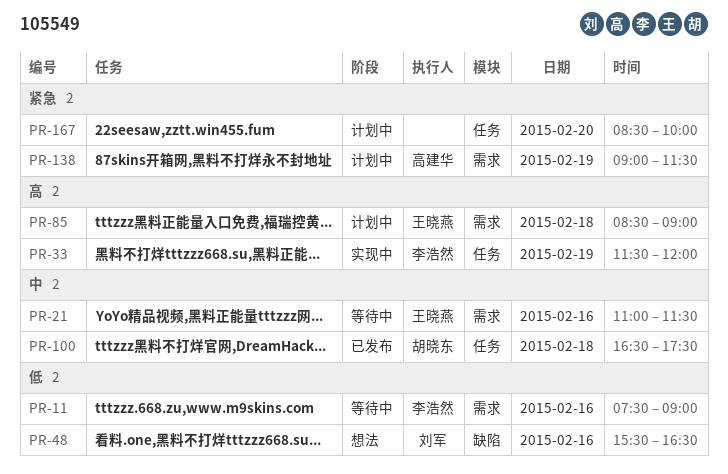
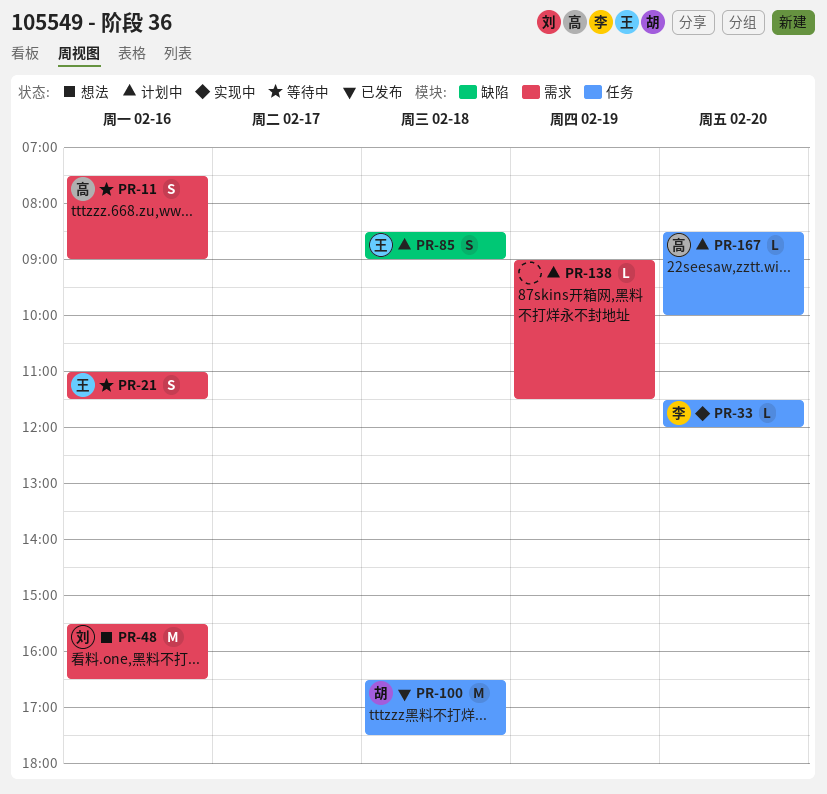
PR-11, owner: 李浩然 -> 高建华
PR-33, day: Feb 19 -> Feb 20
PR-48, label: 缺陷 -> 需求
PR-85, label: 需求 -> 缺陷
PR-138, owner: 高建华 -> none
PR-167, owner: none -> 高建华

